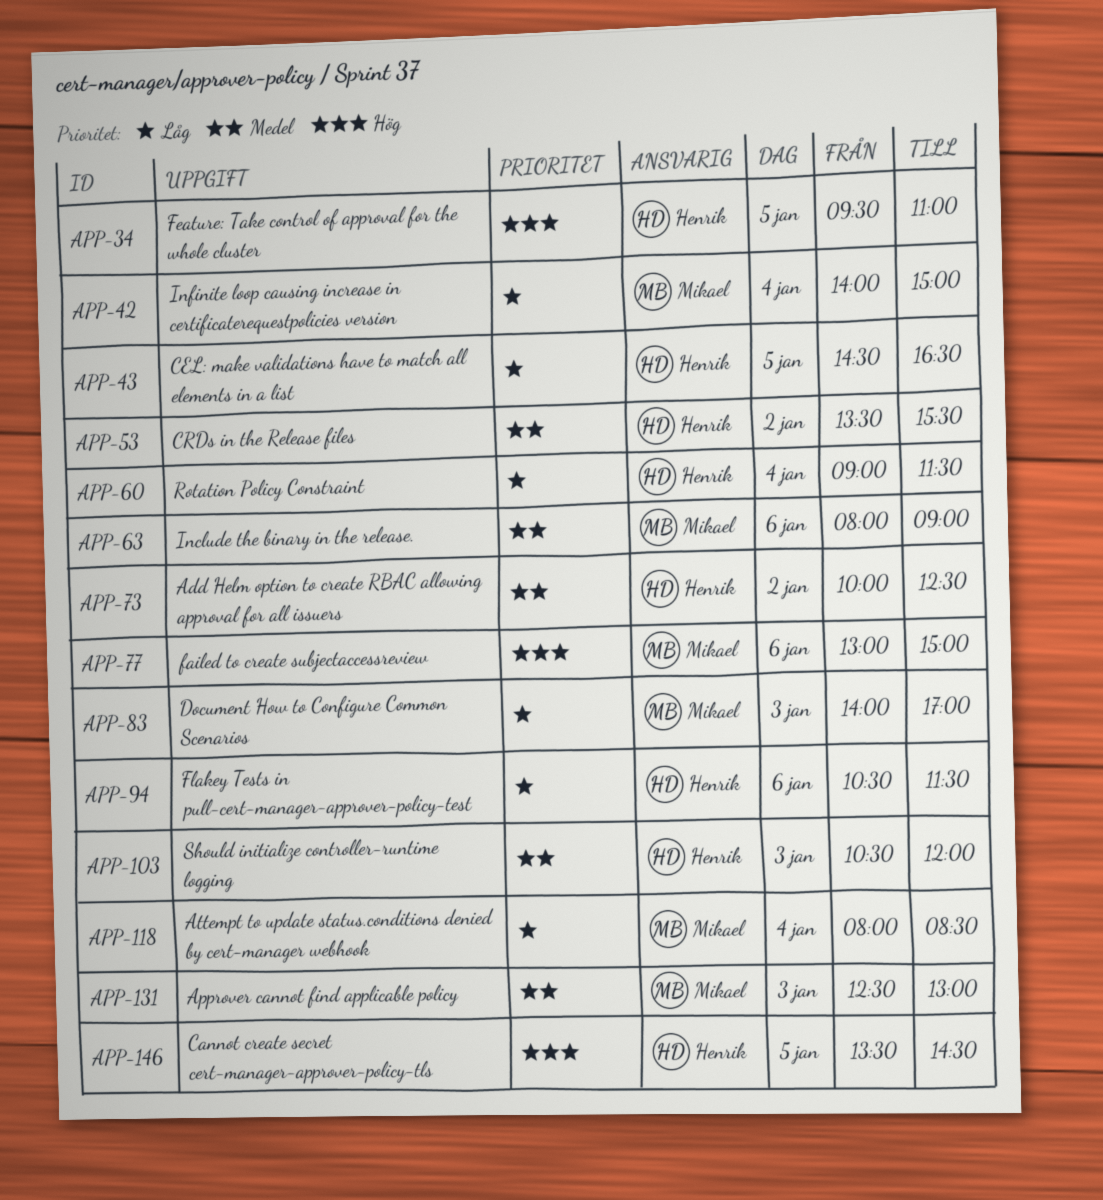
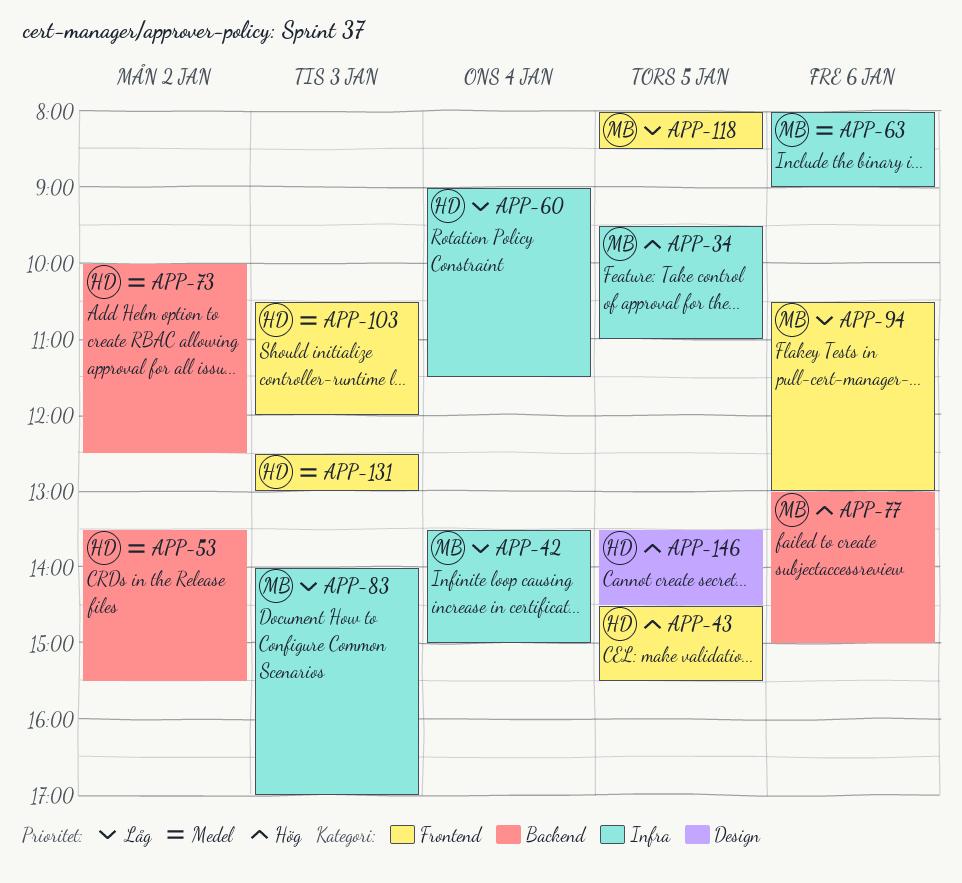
APP-34, owner: Henrik -> Mikael
APP-42, begins: 14:00 -> 13:30
APP-43, priority: Låg -> Hög
APP-43, ends: 16:30 -> 15:30
APP-94, owner: Henrik -> Mikael
APP-94, ends: 11:30 -> 13:00
APP-118, day: Jan 4 -> Jan 5
APP-131, owner: Mikael -> Henrik

